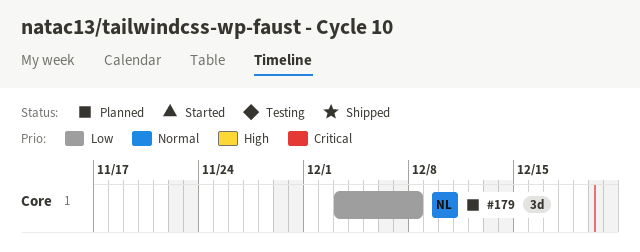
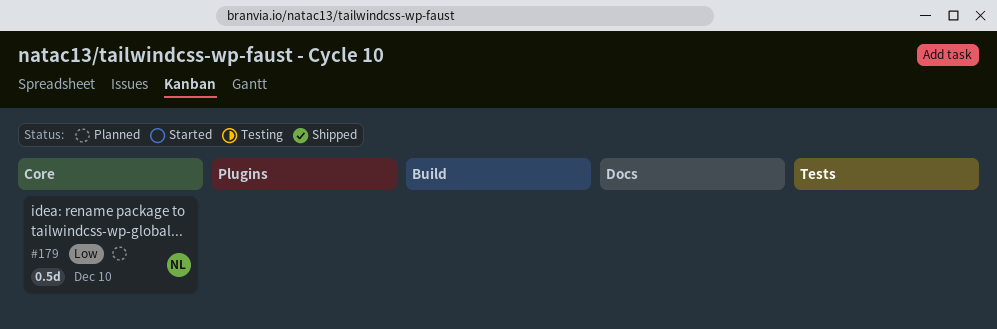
#179, estimate: 3d -> 0.5d
#179, due: Dec 8 -> Dec 10

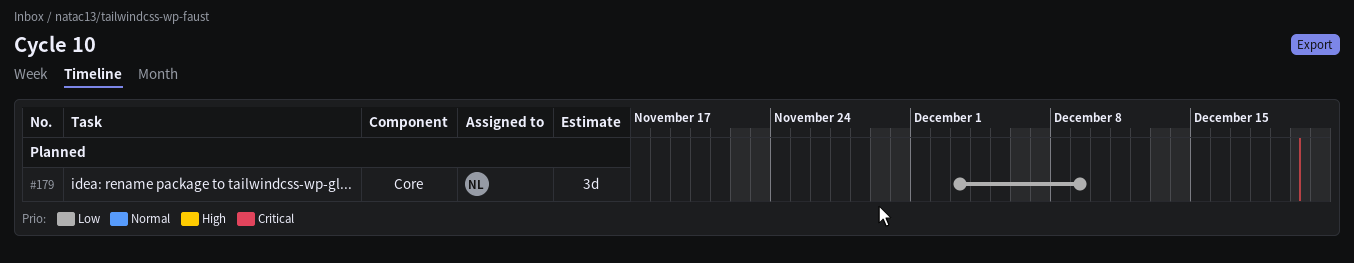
#179, estimate: 0.5d -> 3d
#179, due: Dec 10 -> Dec 9

